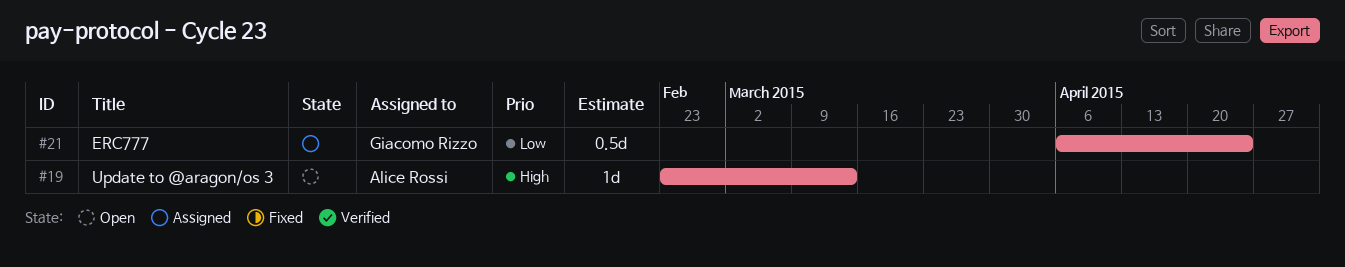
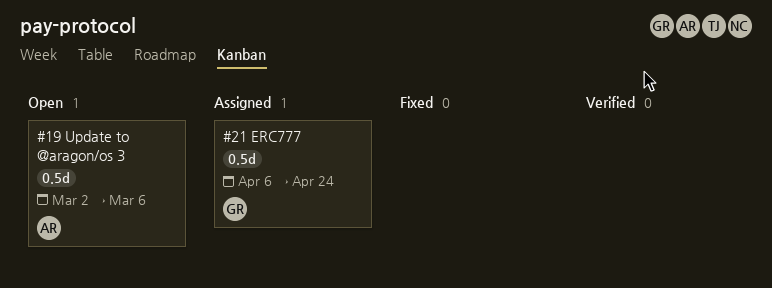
#19, estimate: 1d -> 0.5d
#19, start: Feb 23 -> Mar 2
#19, due: Mar 13 -> Mar 6

